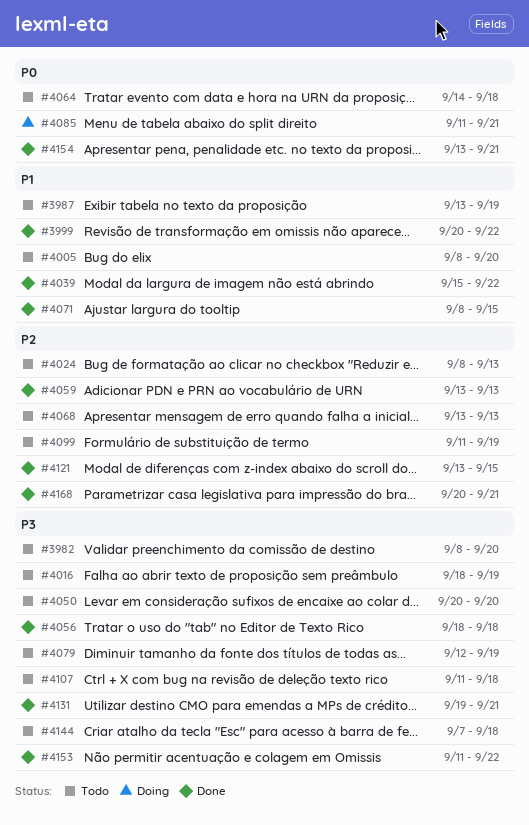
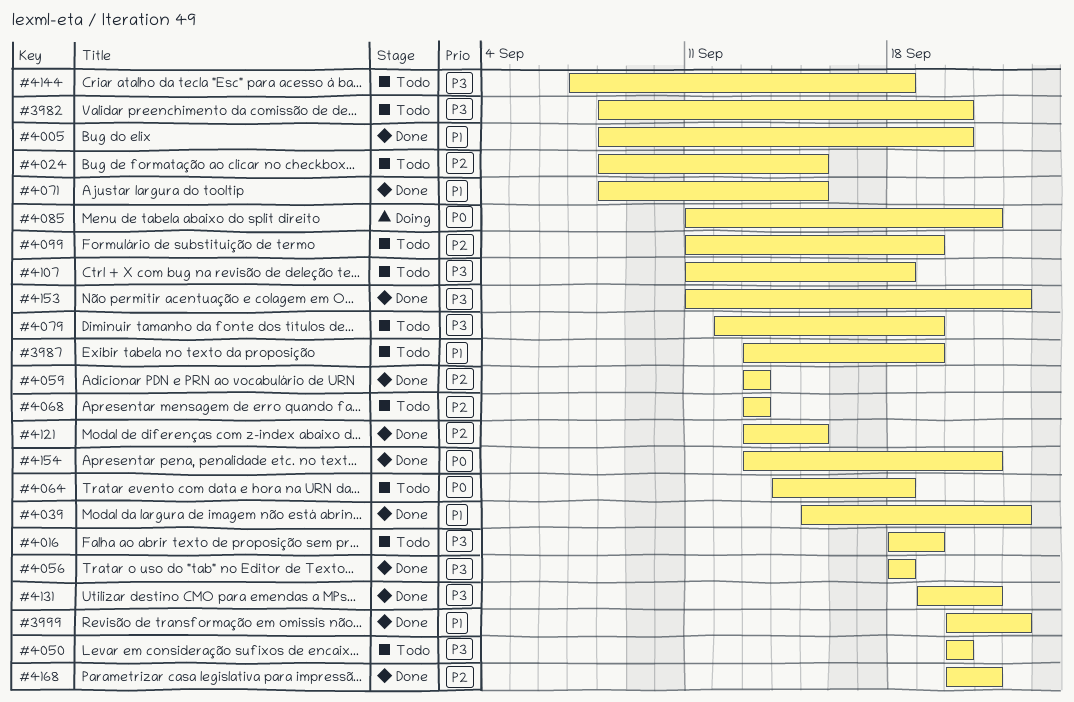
#4005, status: Todo -> Done
#4024, due: Sep 13 -> Sep 15

